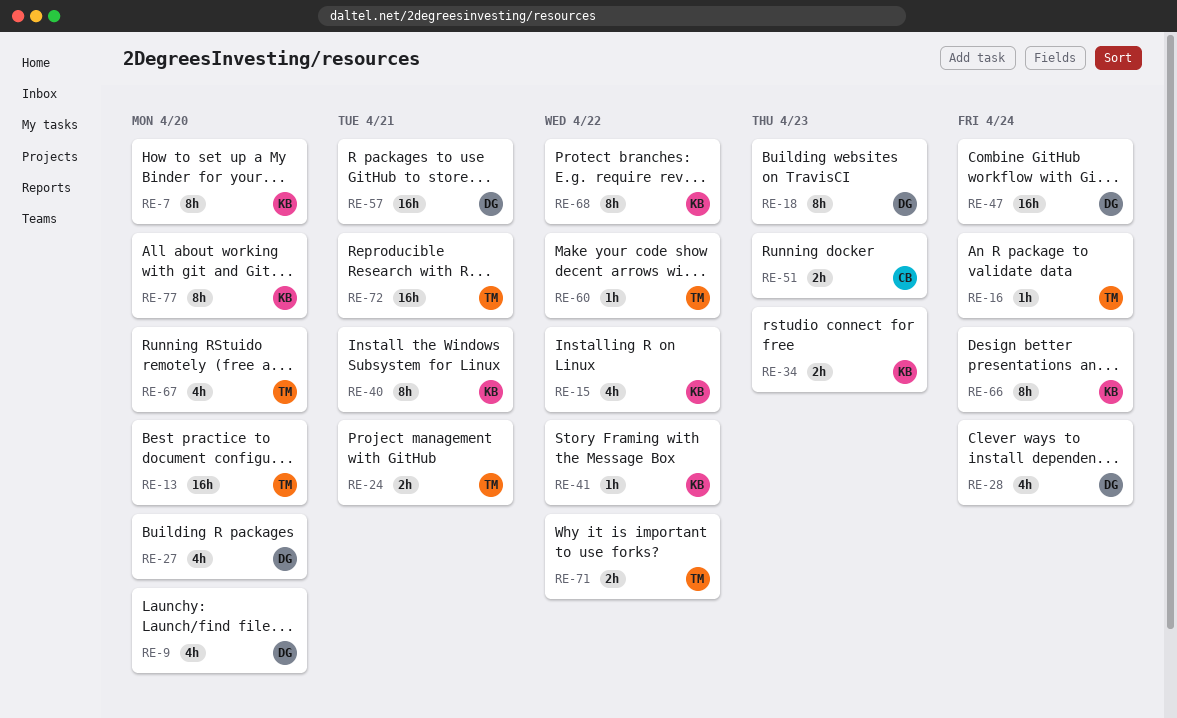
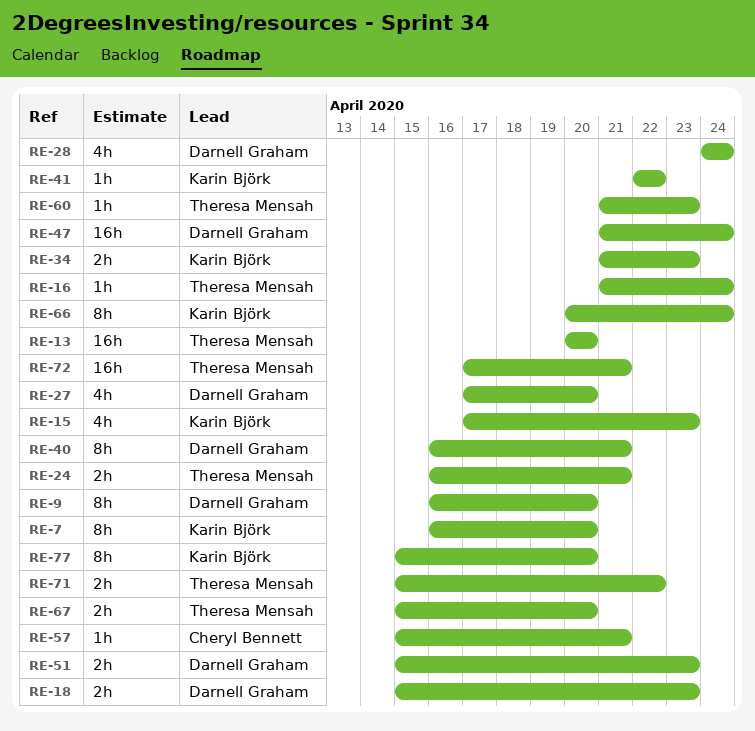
RE-9, estimate: 4h -> 8h
RE-15, due: Apr 22 -> Apr 23
RE-18, estimate: 8h -> 2h
RE-40, owner: Karin Björk -> Darnell Graham
RE-51, owner: Cheryl Bennett -> Darnell Graham
RE-57, owner: Darnell Graham -> Cheryl Bennett
RE-57, estimate: 16h -> 1h
RE-60, due: Apr 22 -> Apr 23
RE-67, estimate: 4h -> 2h
RE-68: present -> none

